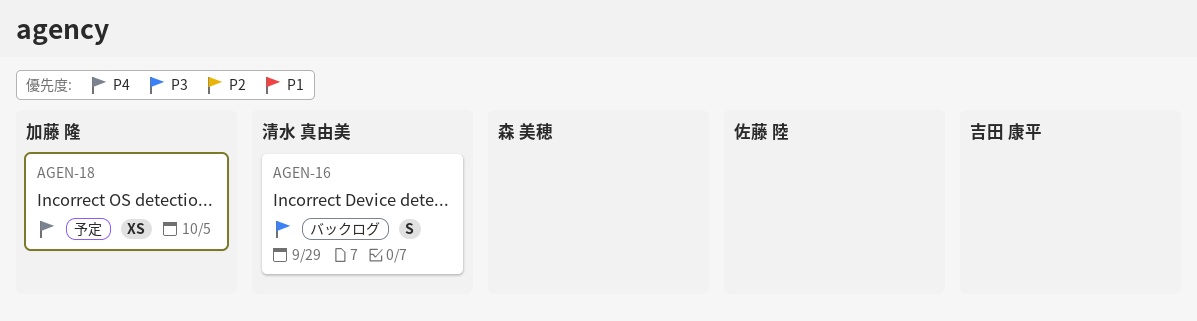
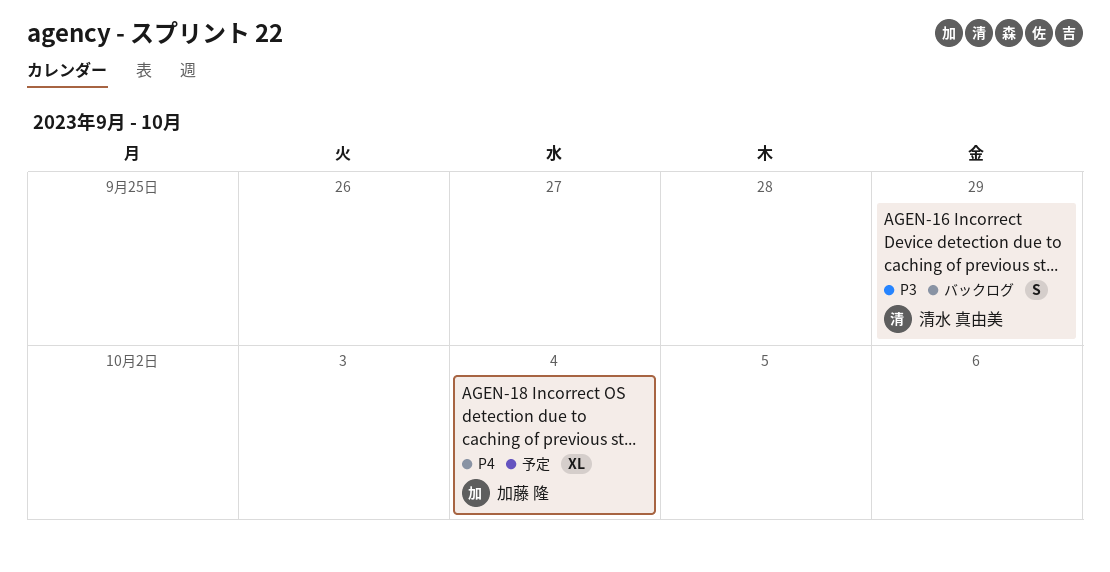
AGEN-18, estimate: XS -> XL
AGEN-18, due: Oct 5 -> Oct 4

